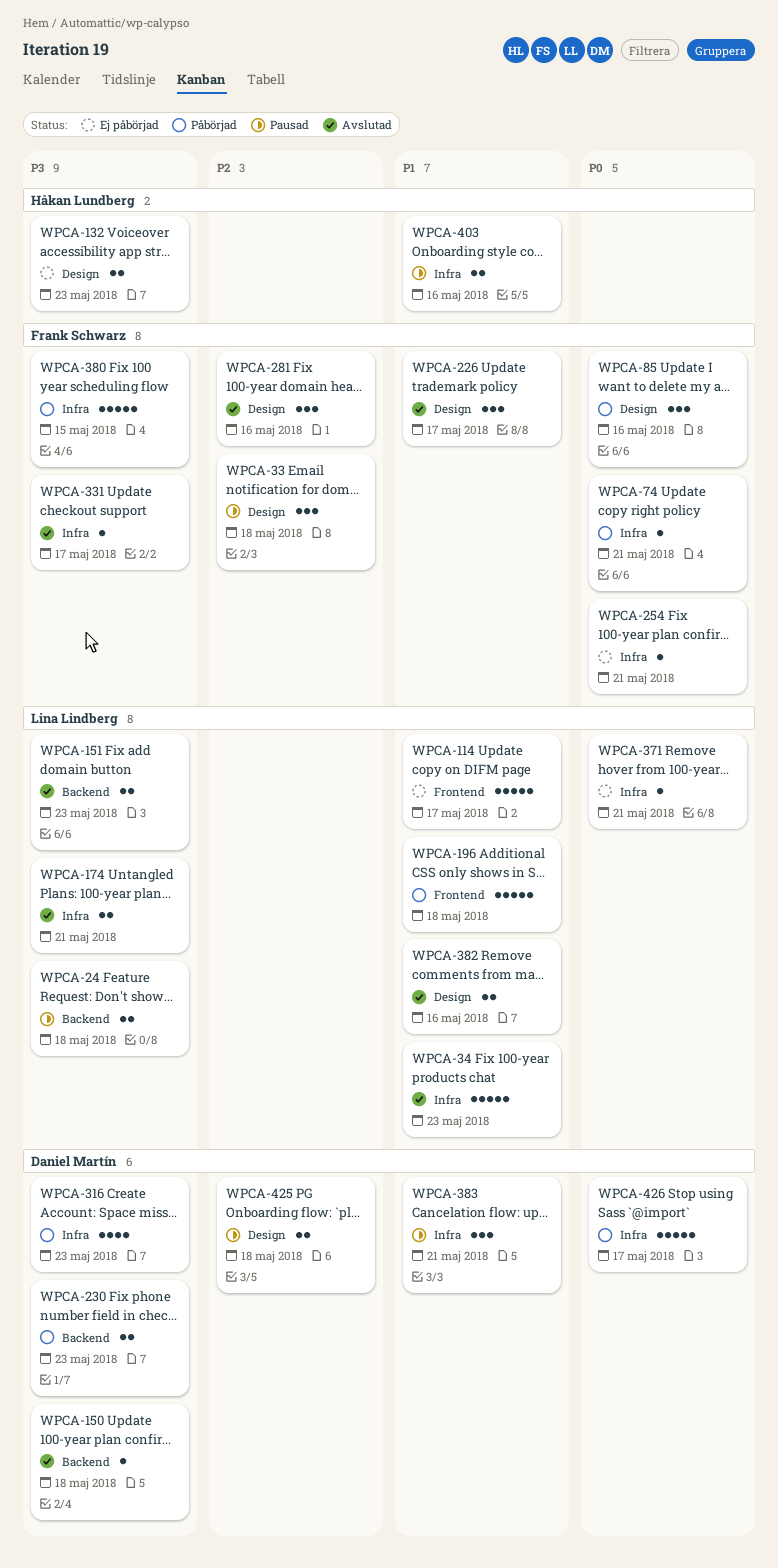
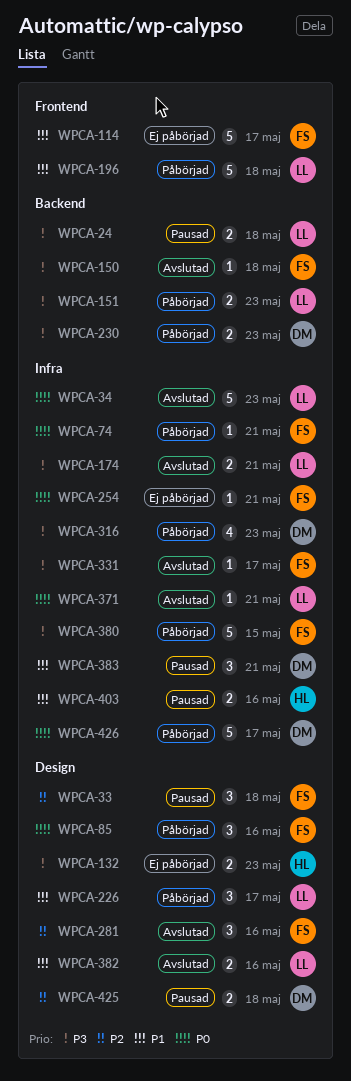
WPCA-34, priority: P1 -> P0
WPCA-114, owner: Lina Lindberg -> Frank Schwarz
WPCA-150, owner: Daniel Martín -> Frank Schwarz
WPCA-151, status: Avslutad -> Påbörjad
WPCA-226, status: Avslutad -> Påbörjad
WPCA-226, owner: Frank Schwarz -> Lina Lindberg
WPCA-371, status: Ej påbörjad -> Avslutad

